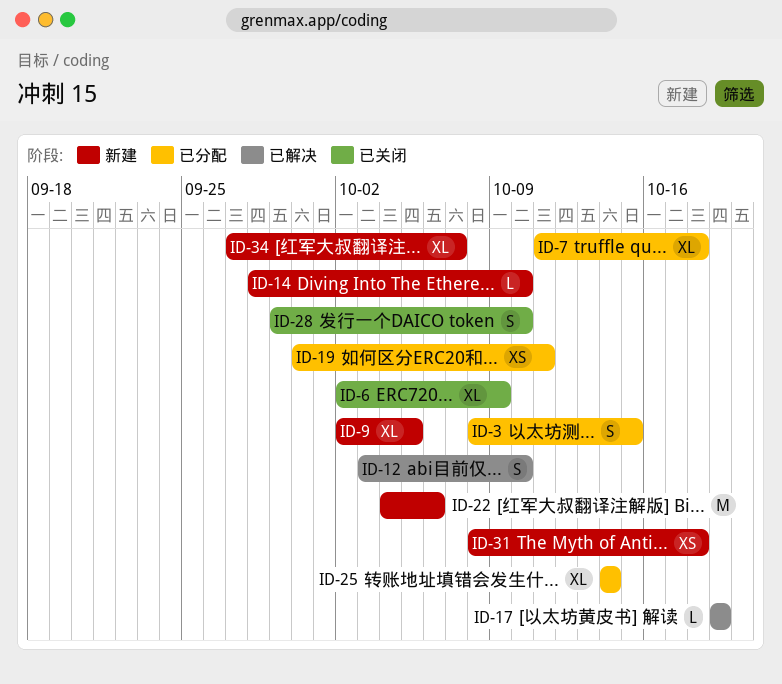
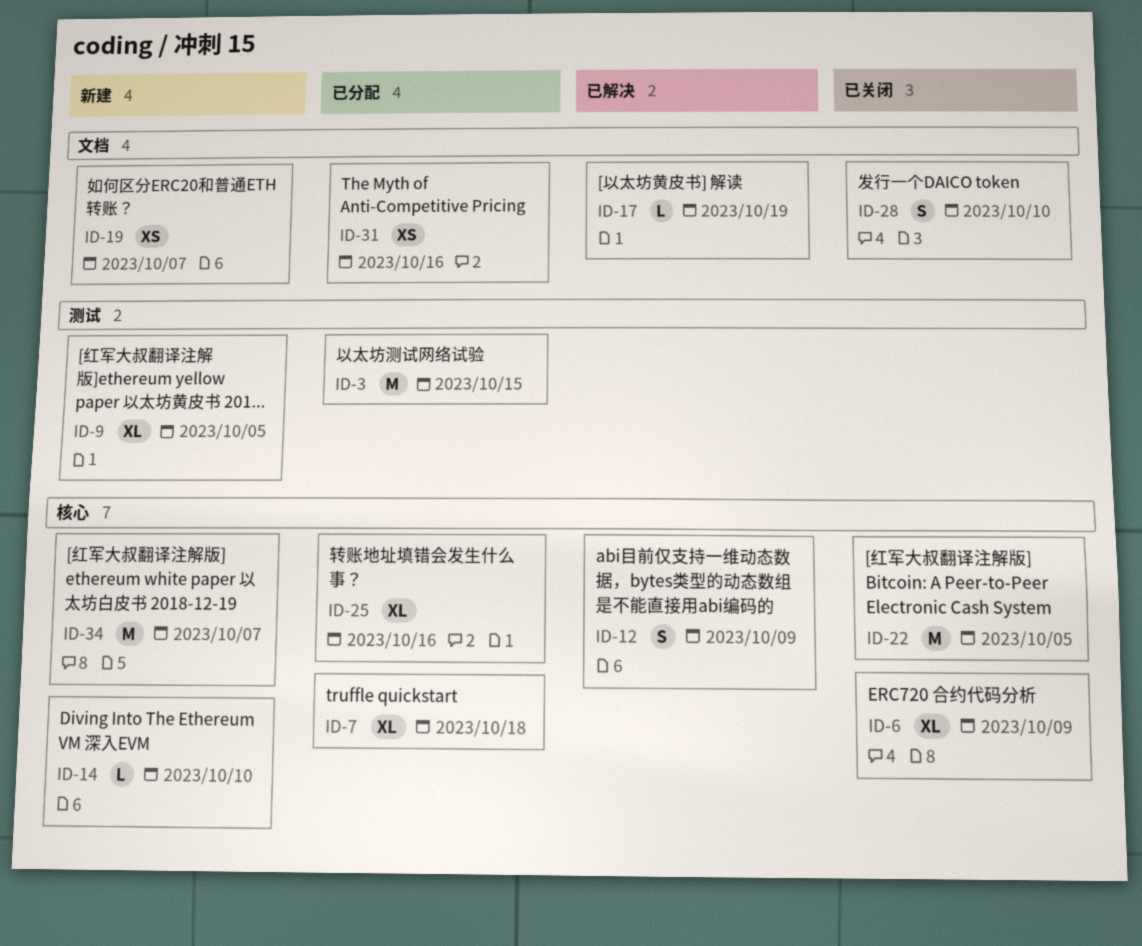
ID-3, estimate: S -> M
ID-12, due: Oct 10 -> Oct 9
ID-19, status: 已分配 -> 新建
ID-19, due: Oct 11 -> Oct 7
ID-22, status: 新建 -> 已关闭
ID-22, due: Oct 6 -> Oct 5
ID-25, due: Oct 14 -> Oct 16
ID-31, status: 新建 -> 已分配
ID-31, due: Oct 18 -> Oct 16
ID-34, estimate: XL -> M

